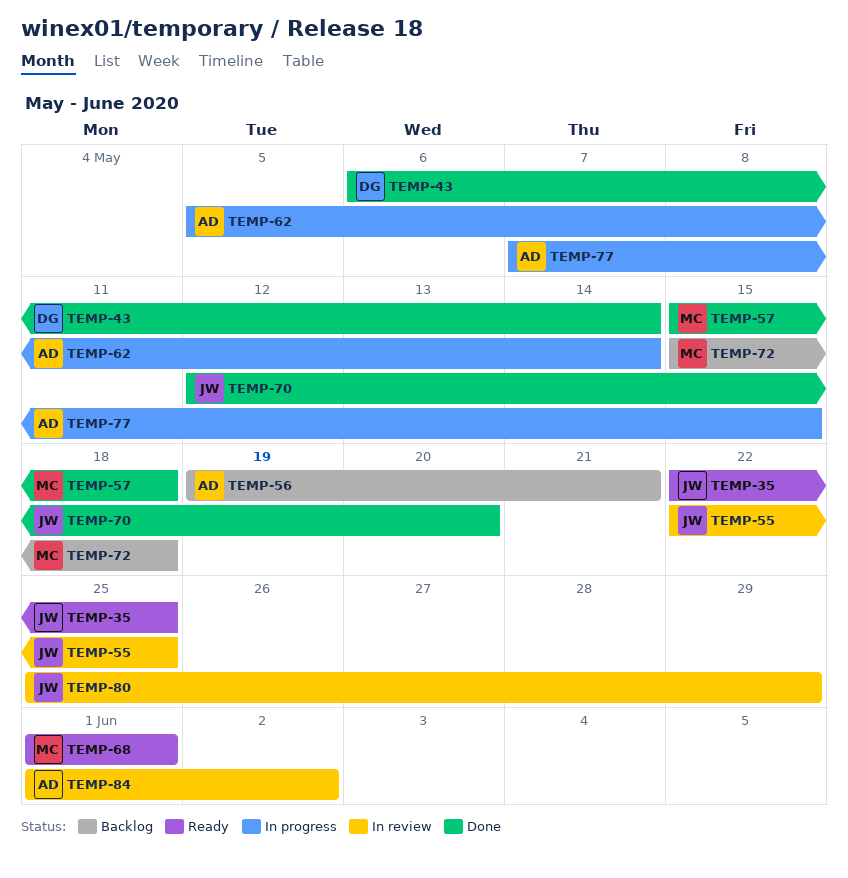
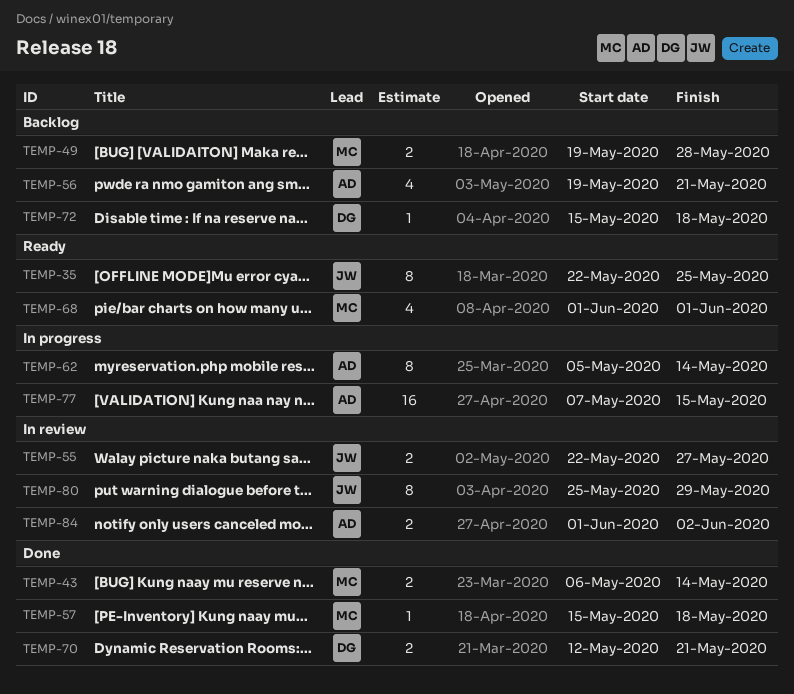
TEMP-43, owner: DG -> MC
TEMP-49: none -> present
TEMP-55, due: May 25 -> May 27
TEMP-70, owner: JW -> DG
TEMP-70, due: May 20 -> May 21
TEMP-72, owner: MC -> DG

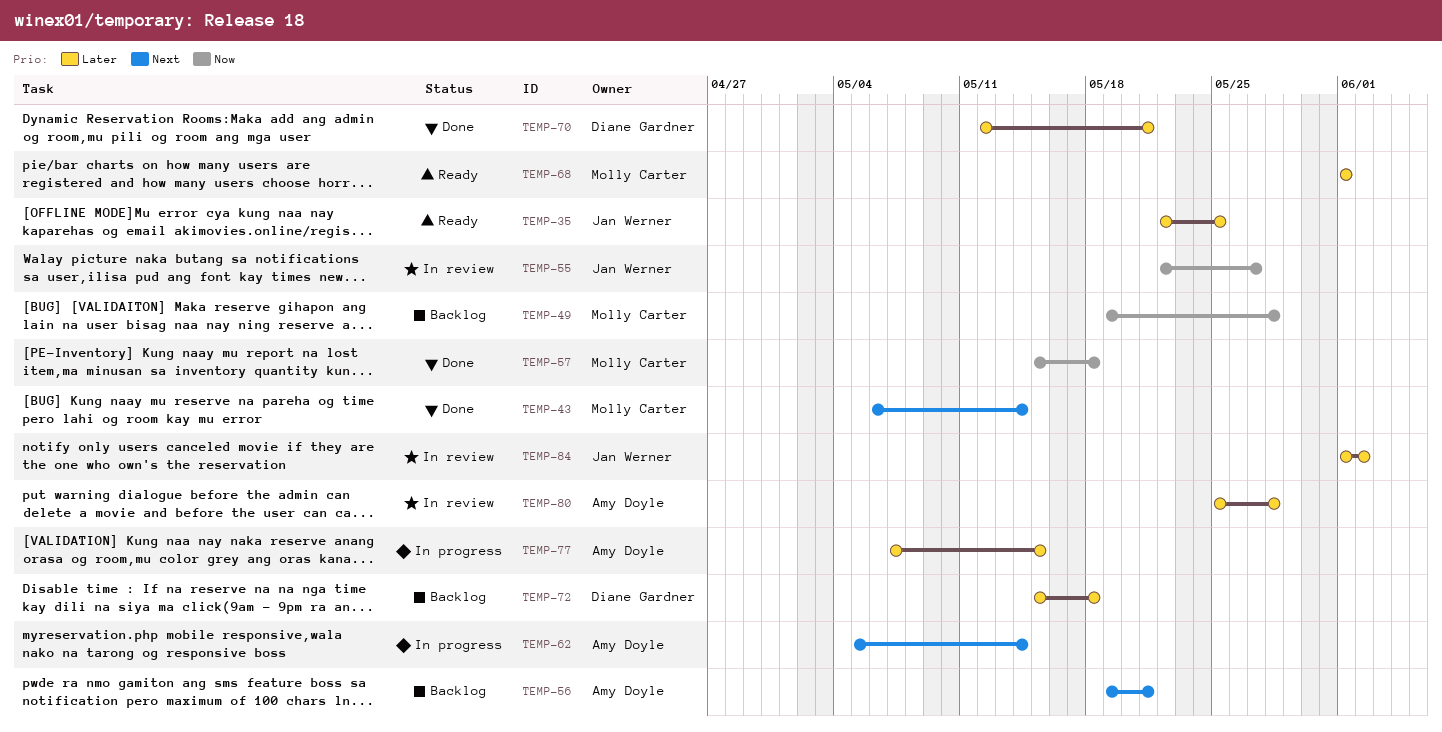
TEMP-80, owner: Jan Werner -> Amy Doyle
TEMP-80, due: May 29 -> May 28
TEMP-84, owner: Amy Doyle -> Jan Werner

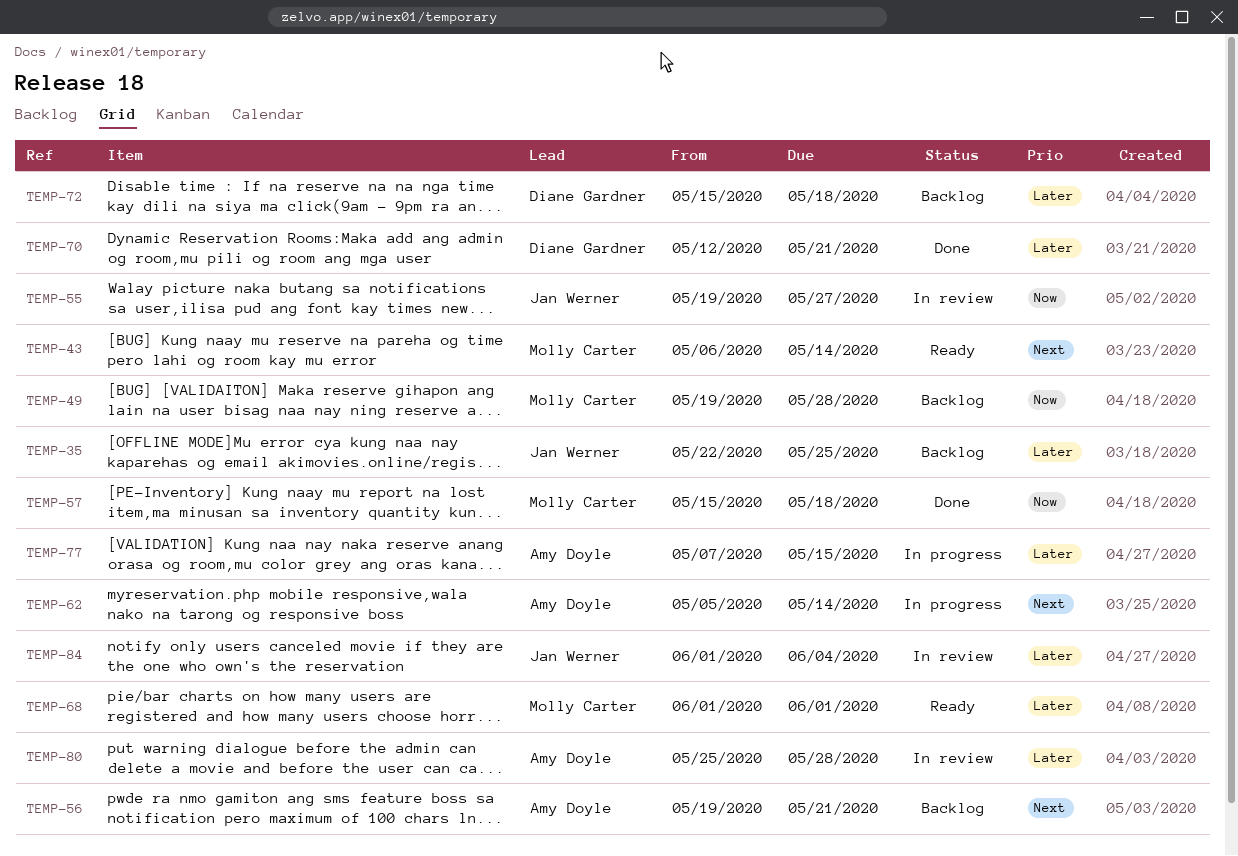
TEMP-35, status: Ready -> Backlog
TEMP-43, status: Done -> Ready
TEMP-55, start: May 22 -> May 19
TEMP-84, due: Jun 2 -> Jun 4

